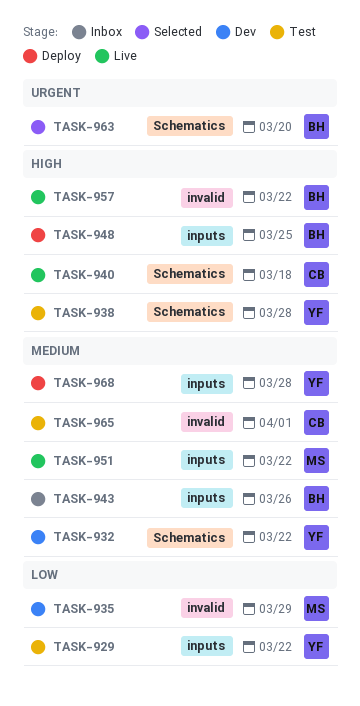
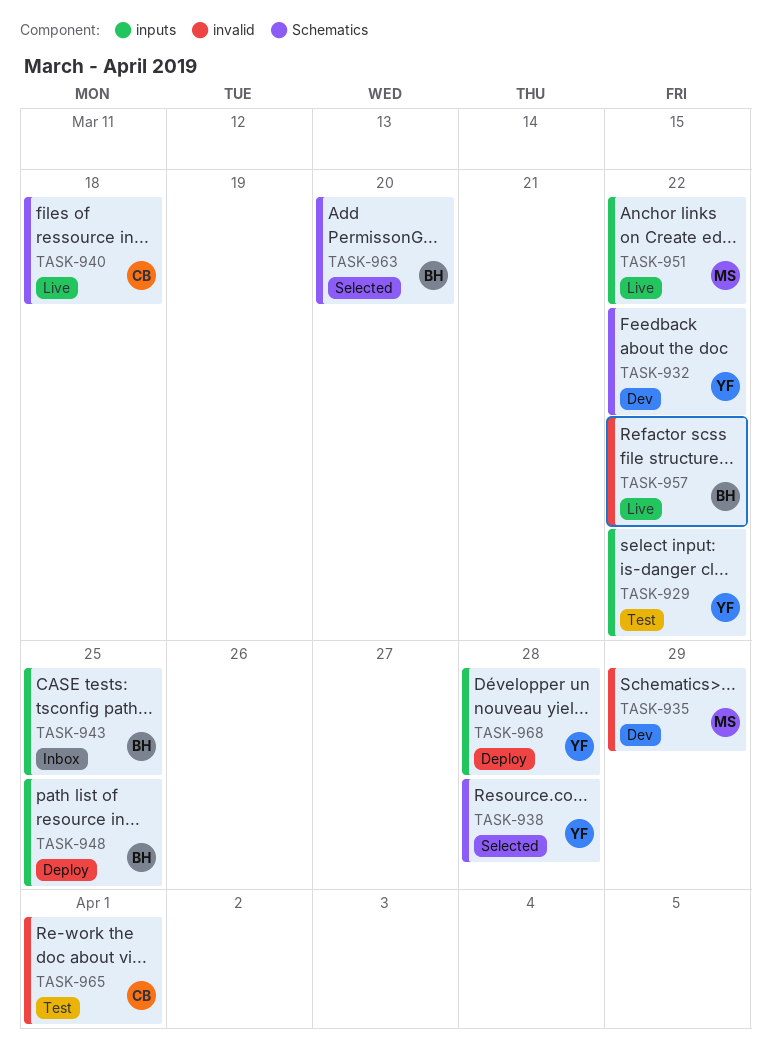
TASK-938, status: Test -> Selected
TASK-943, due: Mar 26 -> Mar 25

